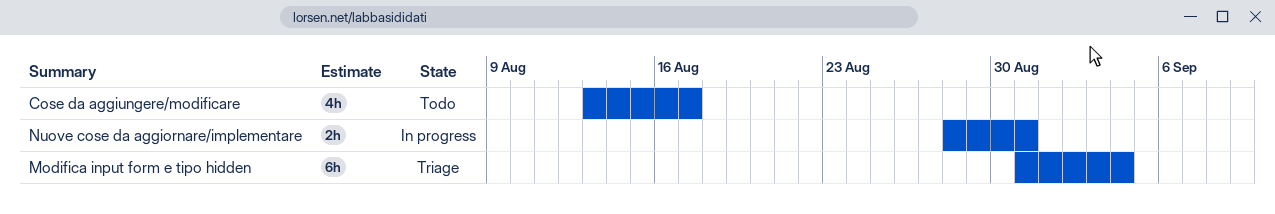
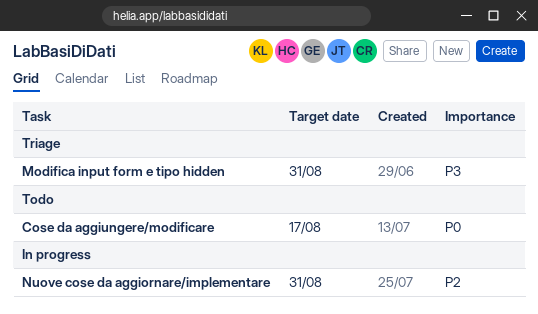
Modifica input form e tipo hidden, due: Sep 4 -> Aug 31

